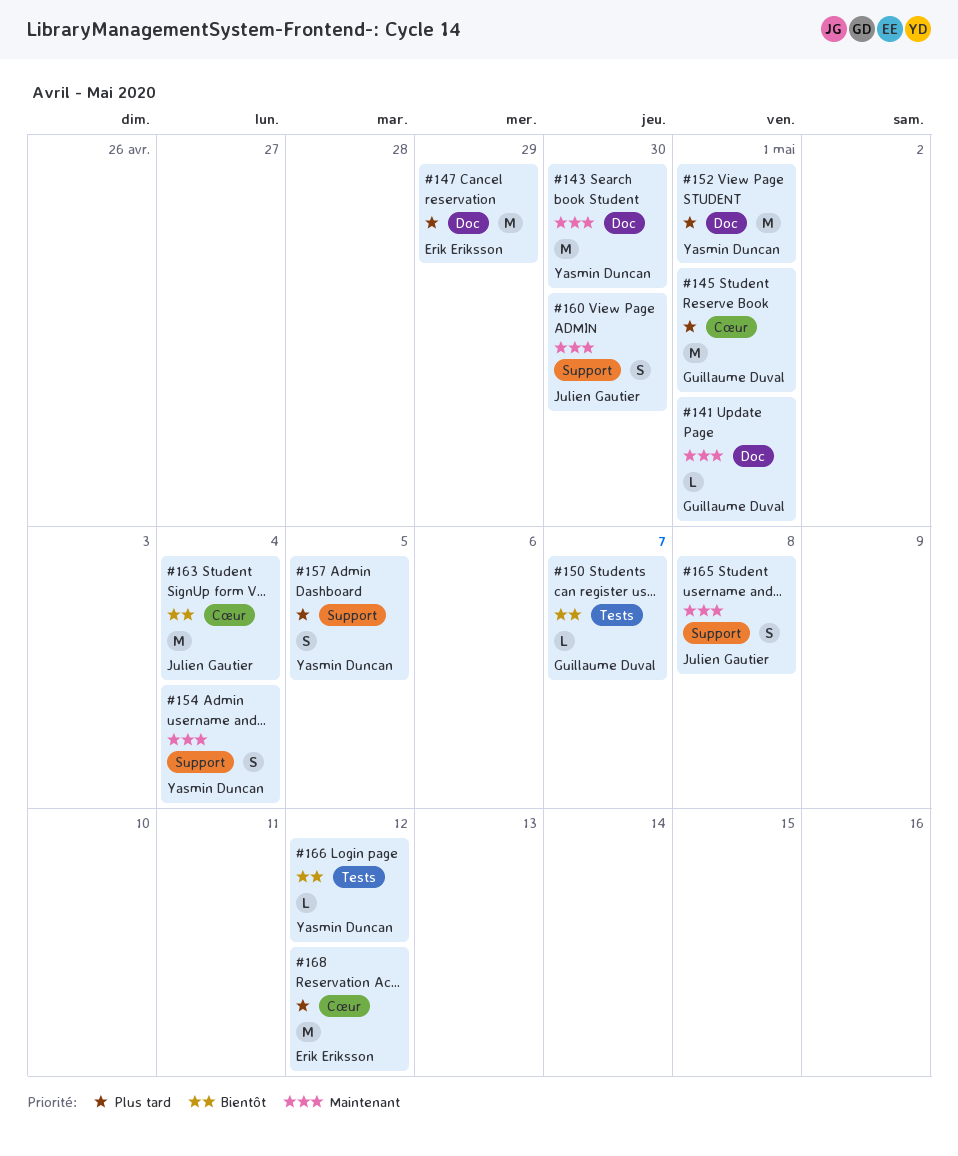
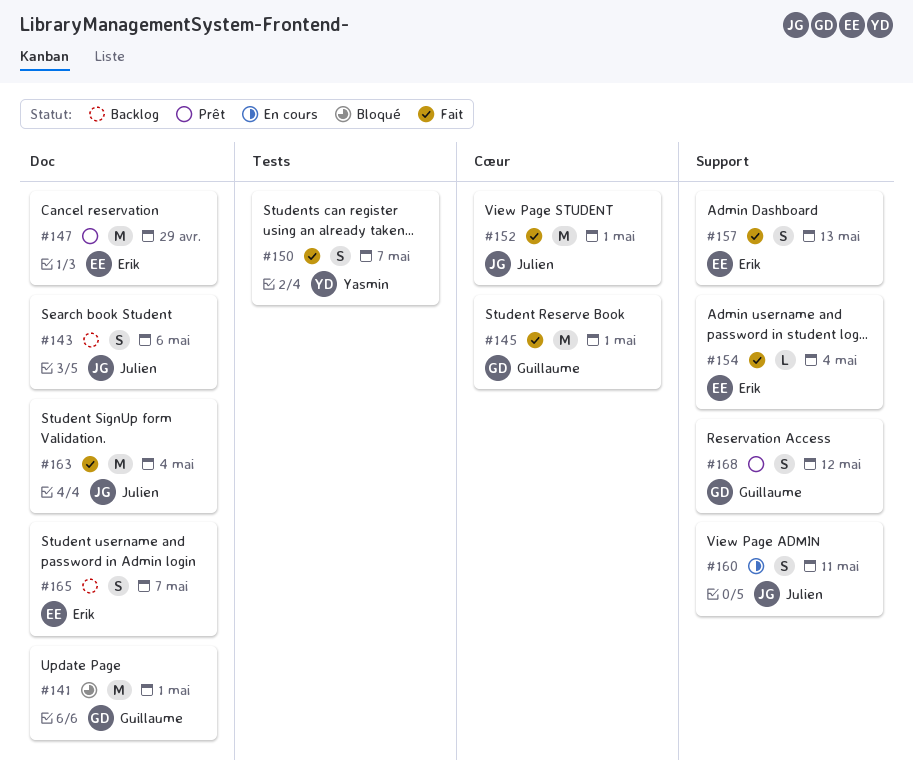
#141, estimate: L -> M
#143, owner: Yasmin Duncan -> Julien Gautier
#143, estimate: M -> S
#143, due: Apr 30 -> May 6
#150, owner: Guillaume Duval -> Yasmin Duncan
#150, estimate: L -> S
#152, owner: Yasmin Duncan -> Julien Gautier
#152, label: Doc -> Cœur
#154, owner: Yasmin Duncan -> Erik Eriksson
#154, estimate: S -> L
#157, owner: Yasmin Duncan -> Erik Eriksson
#157, due: May 5 -> May 13
#160, due: Apr 30 -> May 11
#163, label: Cœur -> Doc
#165, owner: Julien Gautier -> Erik Eriksson
#165, label: Support -> Doc
#165, due: May 8 -> May 7
#166: present -> none
#168, owner: Erik Eriksson -> Guillaume Duval
#168, label: Cœur -> Support
#168, estimate: M -> S

